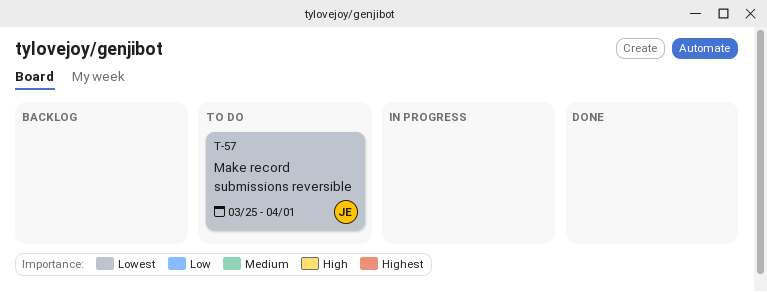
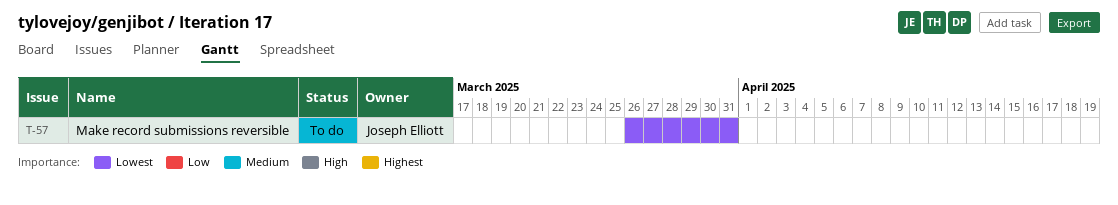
T-57, start: Mar 25 -> Mar 26
T-57, due: Apr 1 -> Mar 31

